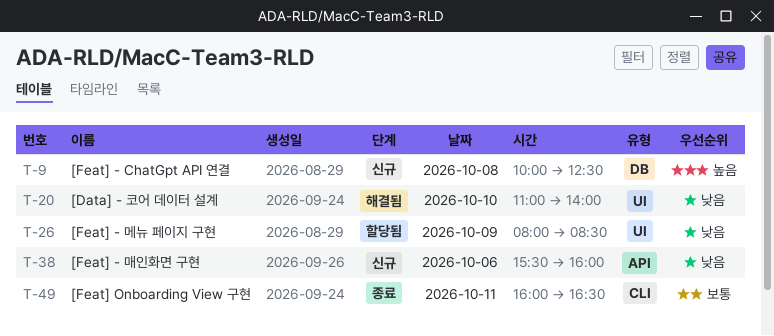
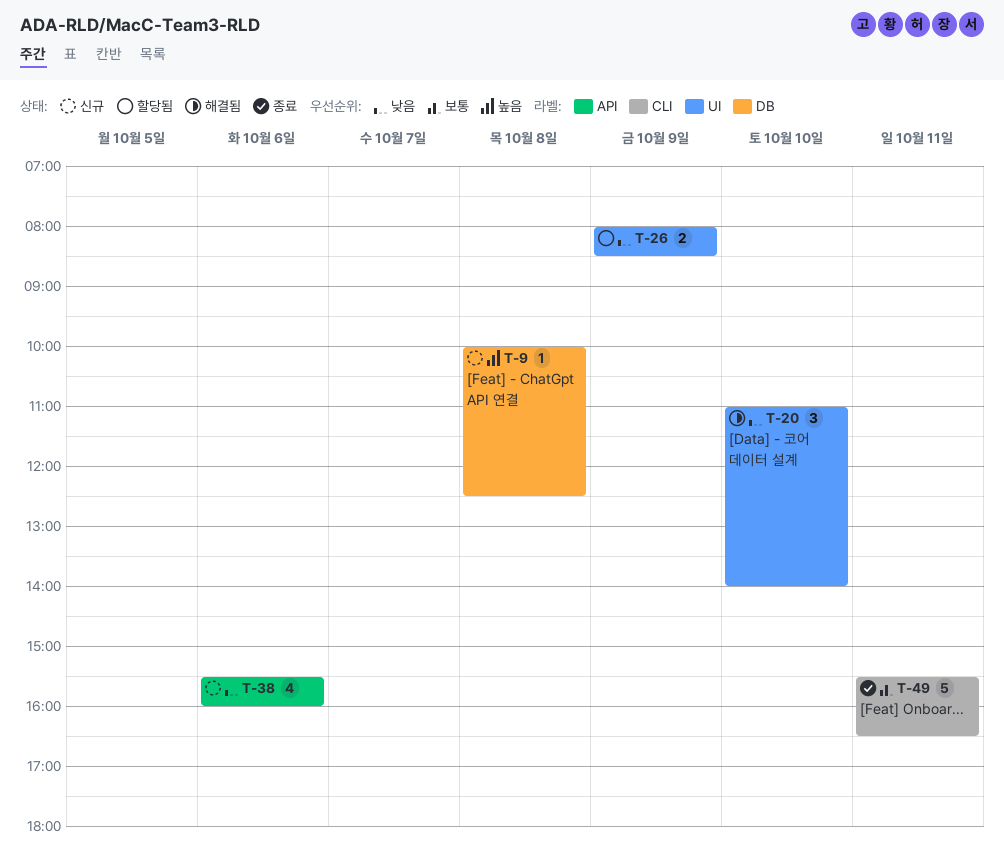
T-49, begins: 16:00 -> 15:30

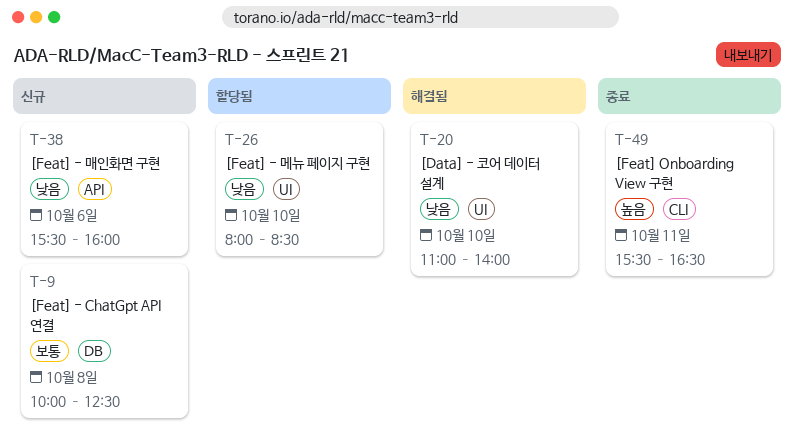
T-9, priority: 높음 -> 보통
T-26, day: Oct 9 -> Oct 10
T-49, priority: 보통 -> 높음

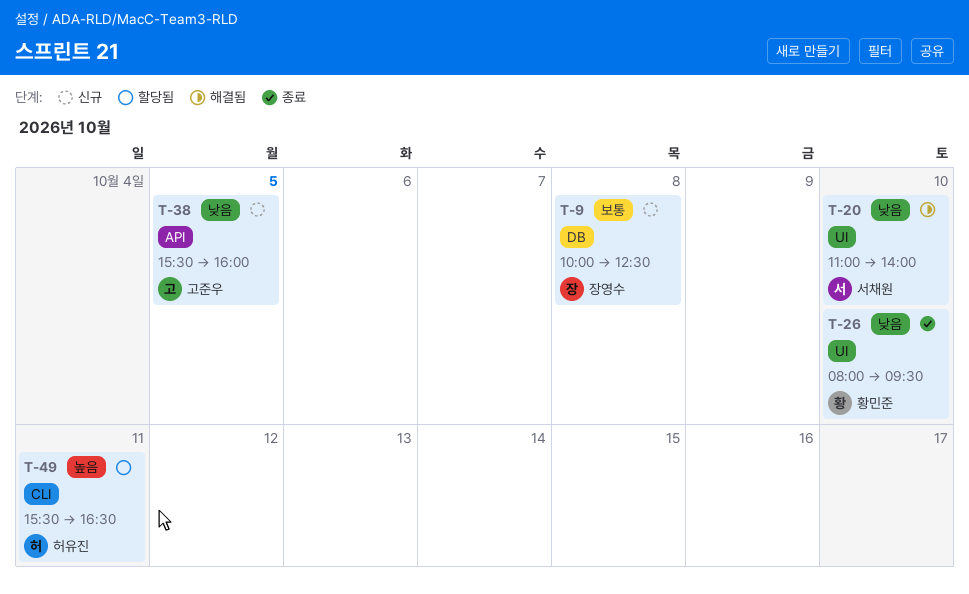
T-26, status: 할당됨 -> 종료
T-26, ends: 08:30 -> 09:30
T-38, day: Oct 6 -> Oct 5
T-49, status: 종료 -> 할당됨

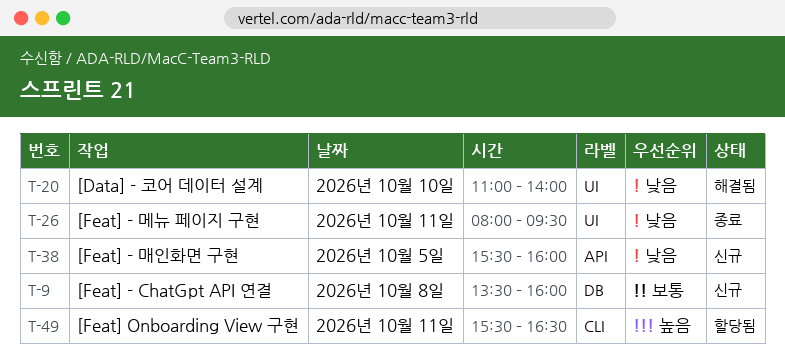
T-9, begins: 10:00 -> 13:30
T-9, ends: 12:30 -> 16:00
T-26, day: Oct 10 -> Oct 11

